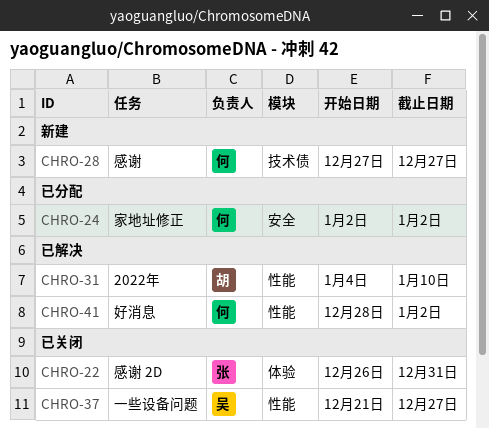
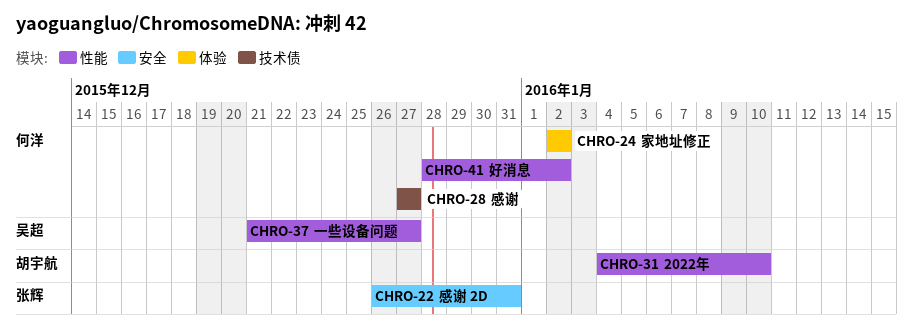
CHRO-22, label: 体验 -> 安全
CHRO-24, label: 安全 -> 体验

